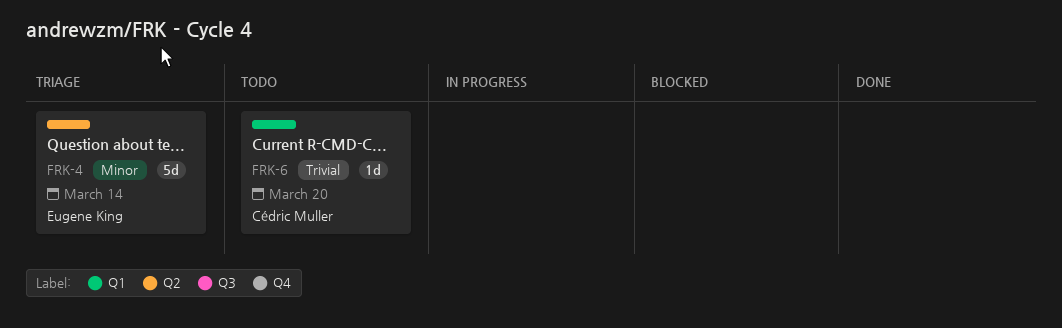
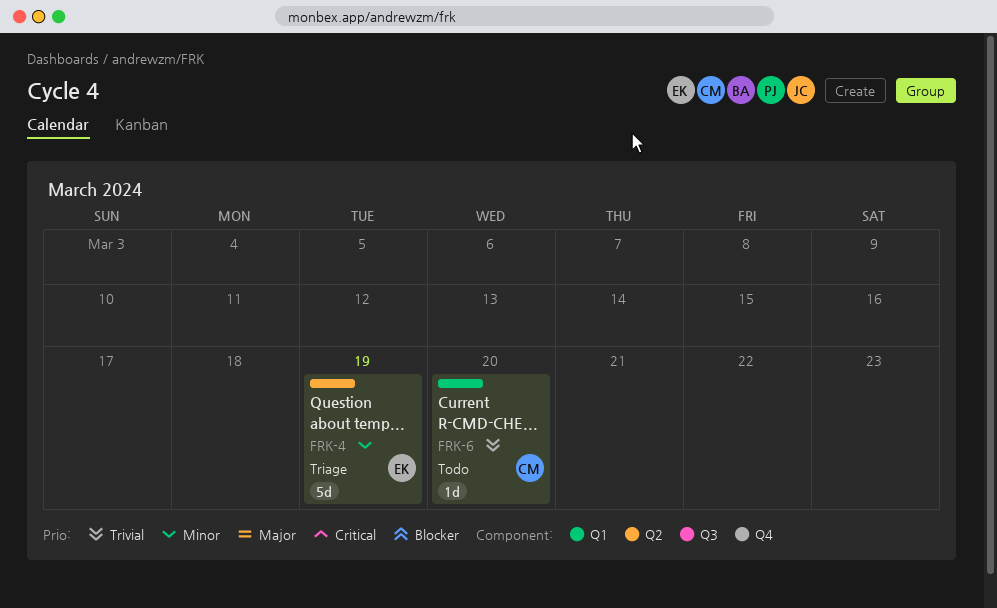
FRK-4, due: Mar 14 -> Mar 19

